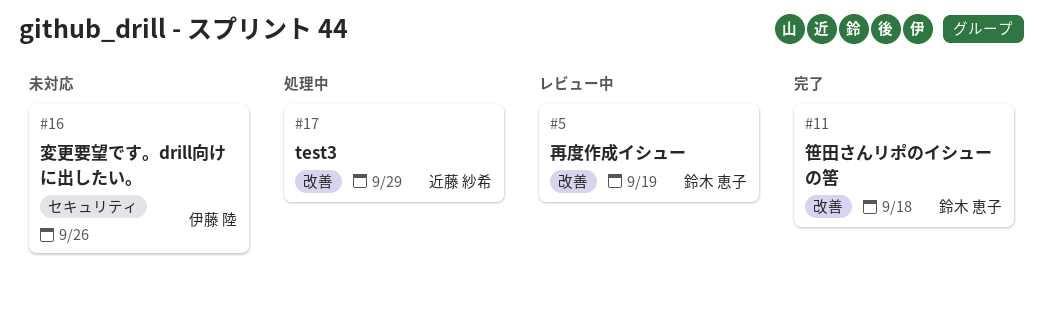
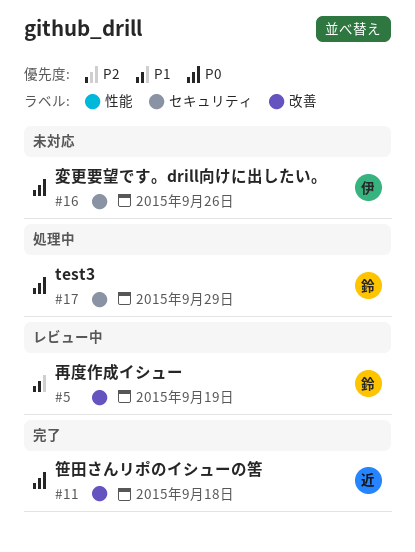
#11, owner: 鈴木 恵子 -> 近藤 紗希
#17, owner: 近藤 紗希 -> 鈴木 恵子
#17, label: 改善 -> セキュリティ

